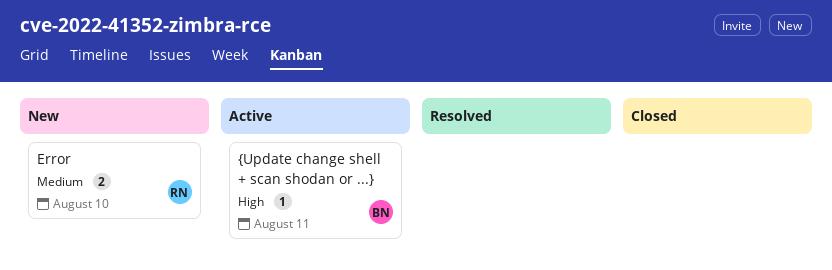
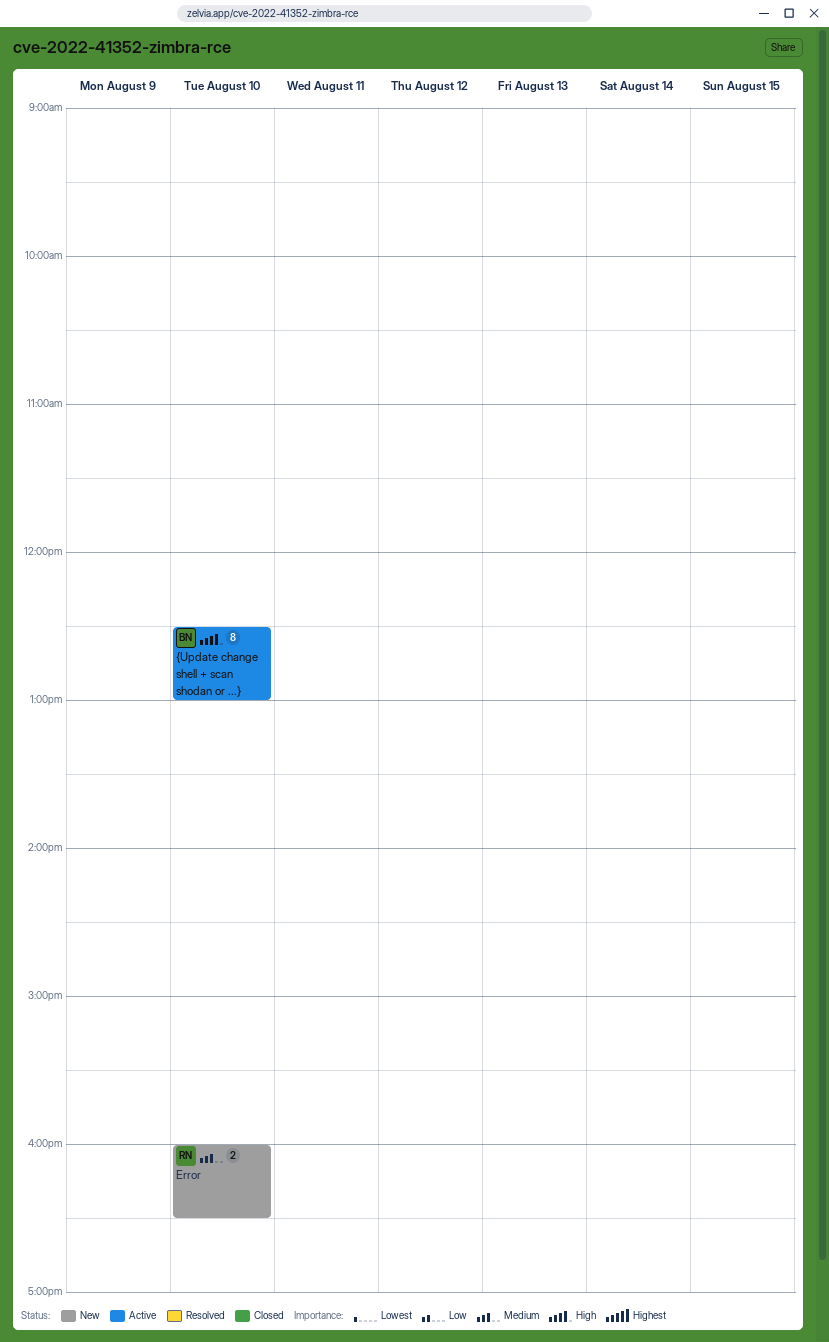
{Update change shell + scan shodan or ...}, estimate: 1 -> 8
{Update change shell + scan shodan or ...}, day: Aug 11 -> Aug 10

